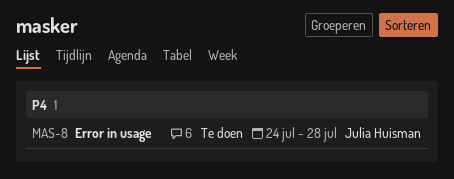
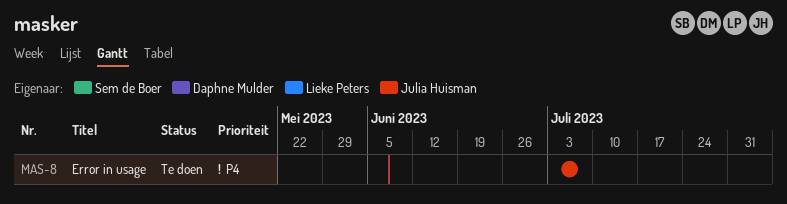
MAS-8, start: Jul 24 -> Jul 3
MAS-8, due: Jul 28 -> Jul 7

